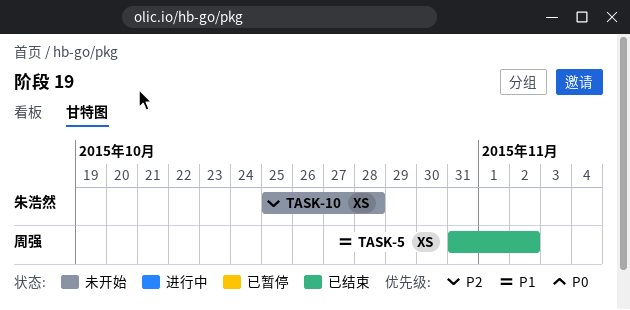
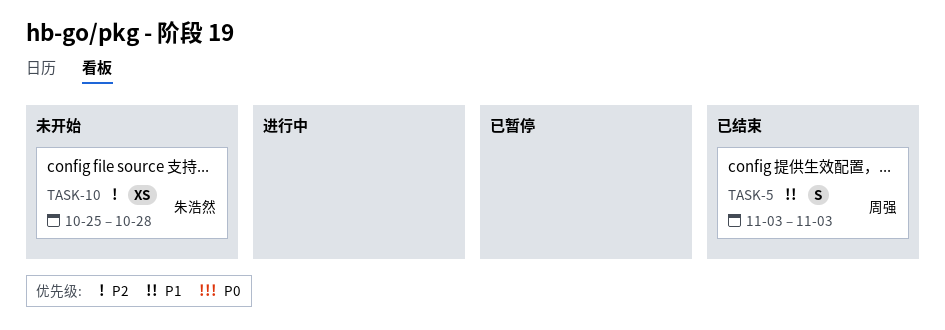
TASK-5, estimate: XS -> S
TASK-5, start: Oct 31 -> Nov 3
TASK-5, due: Nov 2 -> Nov 3

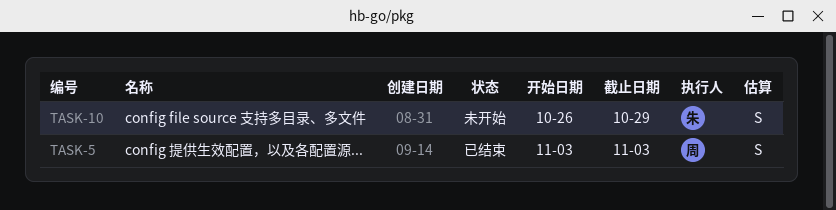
TASK-10, estimate: XS -> S
TASK-10, start: Oct 25 -> Oct 26
TASK-10, due: Oct 28 -> Oct 29

